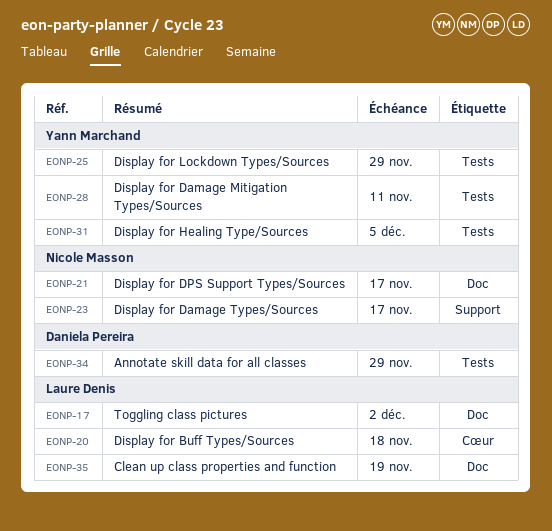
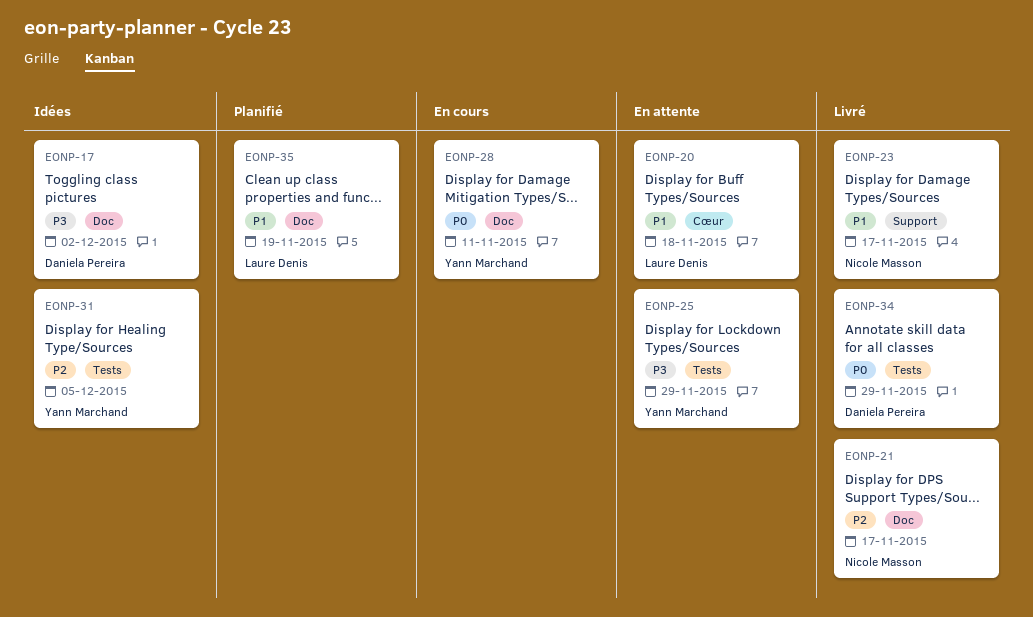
EONP-17, owner: Laure Denis -> Daniela Pereira
EONP-28, label: Tests -> Doc

